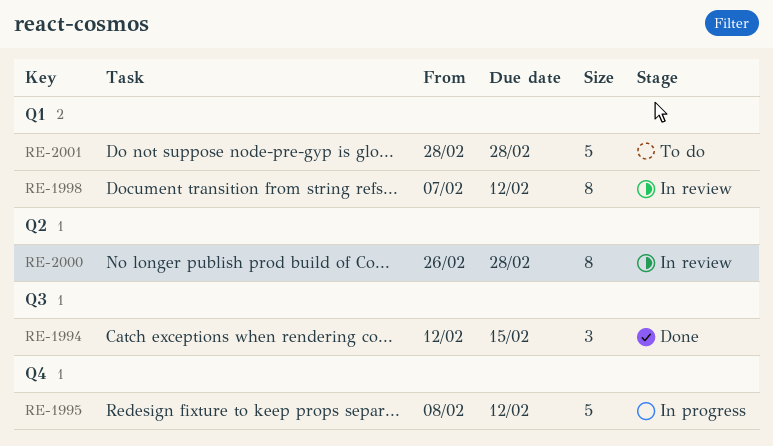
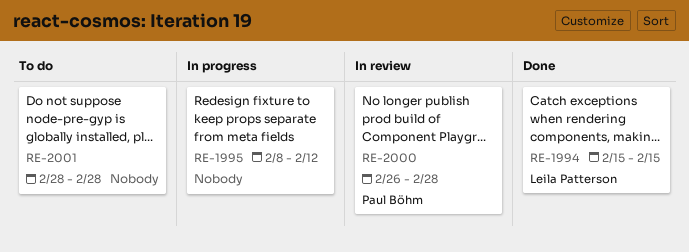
RE-1994, start: Feb 12 -> Feb 15
RE-1998: present -> none

